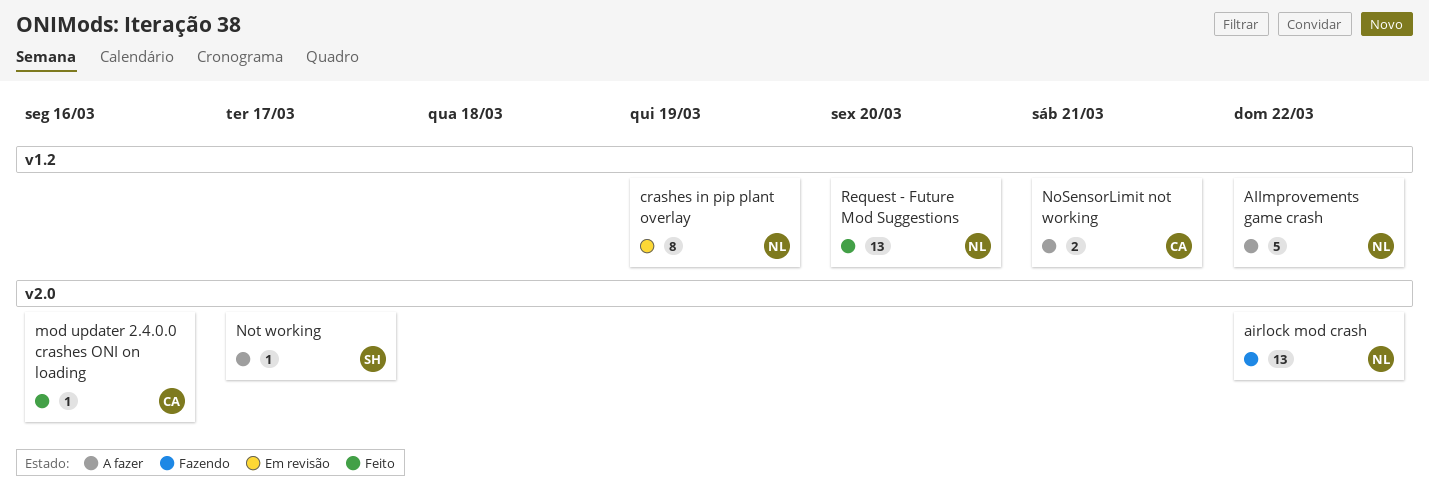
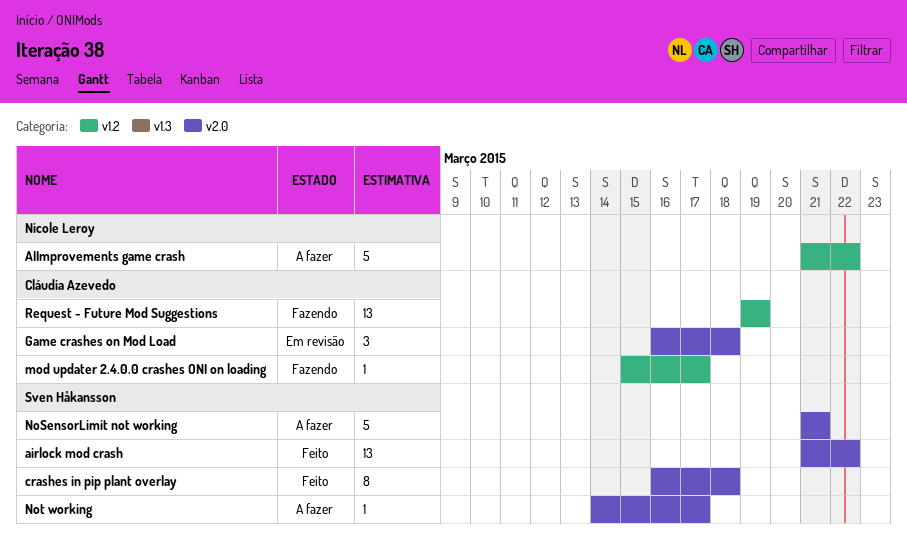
airlock mod crash, status: Fazendo -> Feito
airlock mod crash, owner: Nicole Leroy -> Sven Håkansson
crashes in pip plant overlay, status: Em revisão -> Feito
crashes in pip plant overlay, owner: Nicole Leroy -> Sven Håkansson
crashes in pip plant overlay, label: v1.2 -> v2.0
crashes in pip plant overlay, due: Mar 19 -> Mar 18
Game crashes on Mod Load: none -> present
mod updater 2.4.0.0 crashes ONI on loading, status: Feito -> Fazendo
mod updater 2.4.0.0 crashes ONI on loading, label: v2.0 -> v1.2
mod updater 2.4.0.0 crashes ONI on loading, due: Mar 16 -> Mar 17
NoSensorLimit not working, owner: Cláudia Azevedo -> Sven Håkansson
NoSensorLimit not working, label: v1.2 -> v2.0
NoSensorLimit not working, estimate: 2 -> 5
Request - Future Mod Suggestions, status: Feito -> Fazendo
Request - Future Mod Suggestions, owner: Nicole Leroy -> Cláudia Azevedo
Request - Future Mod Suggestions, due: Mar 20 -> Mar 19

